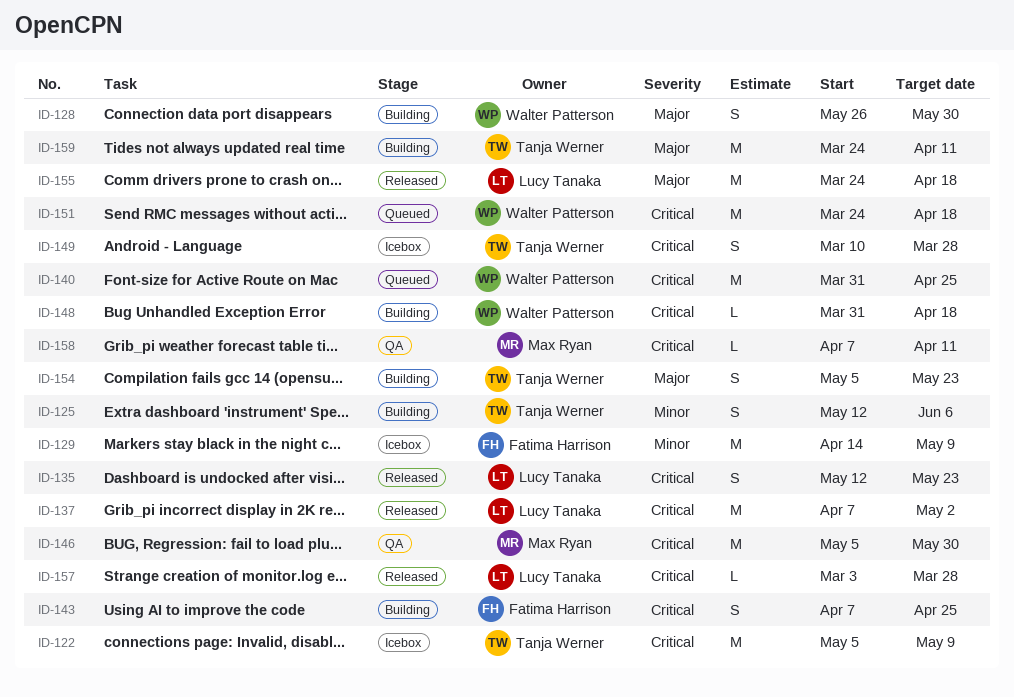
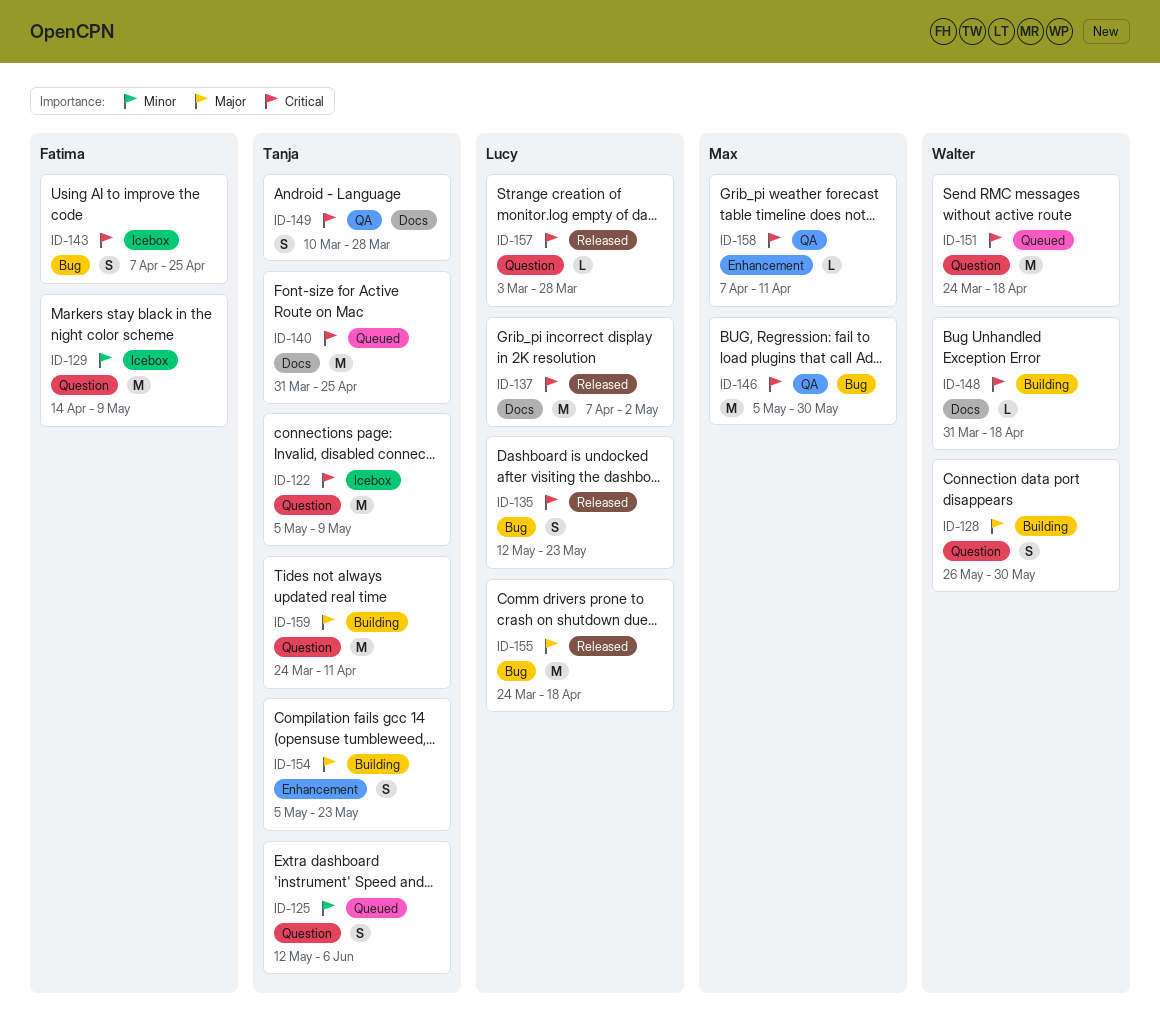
ID-125, status: Building -> Queued
ID-140, owner: Walter Patterson -> Tanja Werner
ID-143, status: Building -> Icebox
ID-149, status: Icebox -> QA

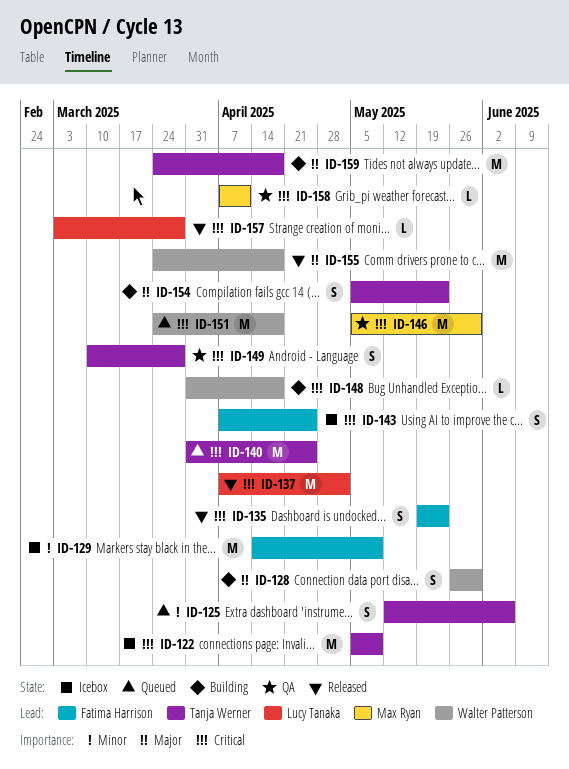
ID-135, owner: Lucy Tanaka -> Fatima Harrison
ID-135, start: May 12 -> May 19
ID-155, owner: Lucy Tanaka -> Walter Patterson
ID-159, due: Apr 11 -> Apr 18

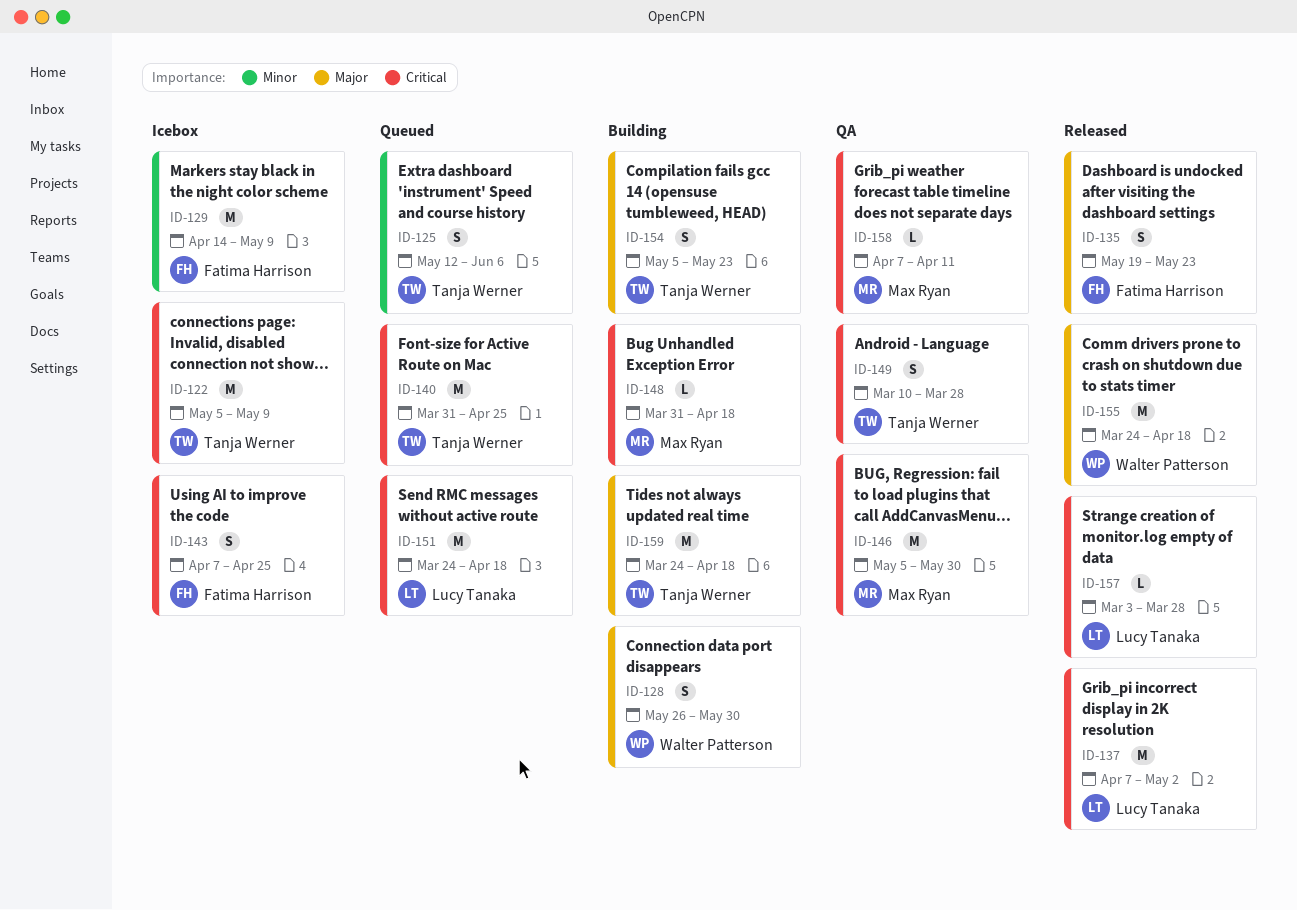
ID-135, priority: Critical -> Major
ID-148, owner: Walter Patterson -> Max Ryan
ID-151, owner: Walter Patterson -> Lucy Tanaka

